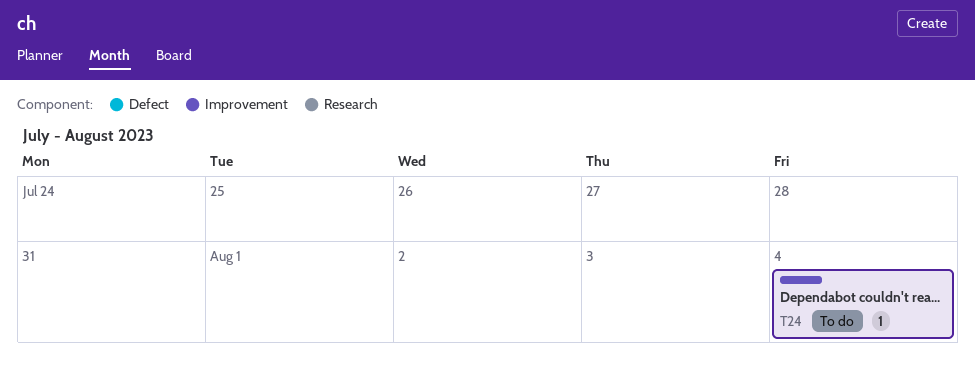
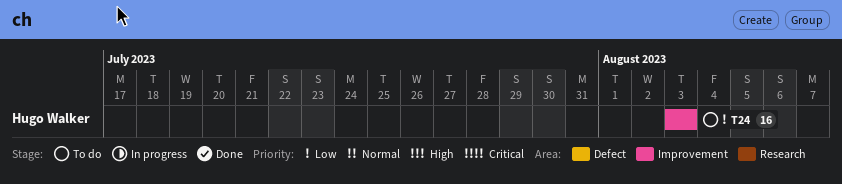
T24, estimate: 1 -> 16
T24, due: Aug 4 -> Aug 3

